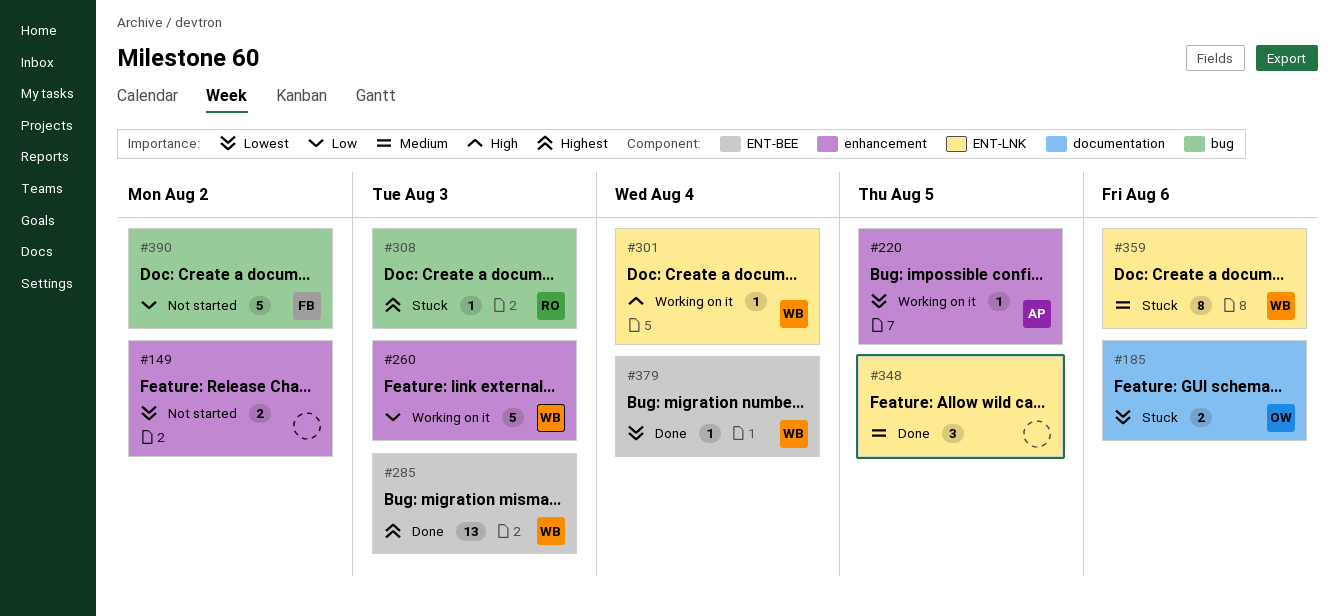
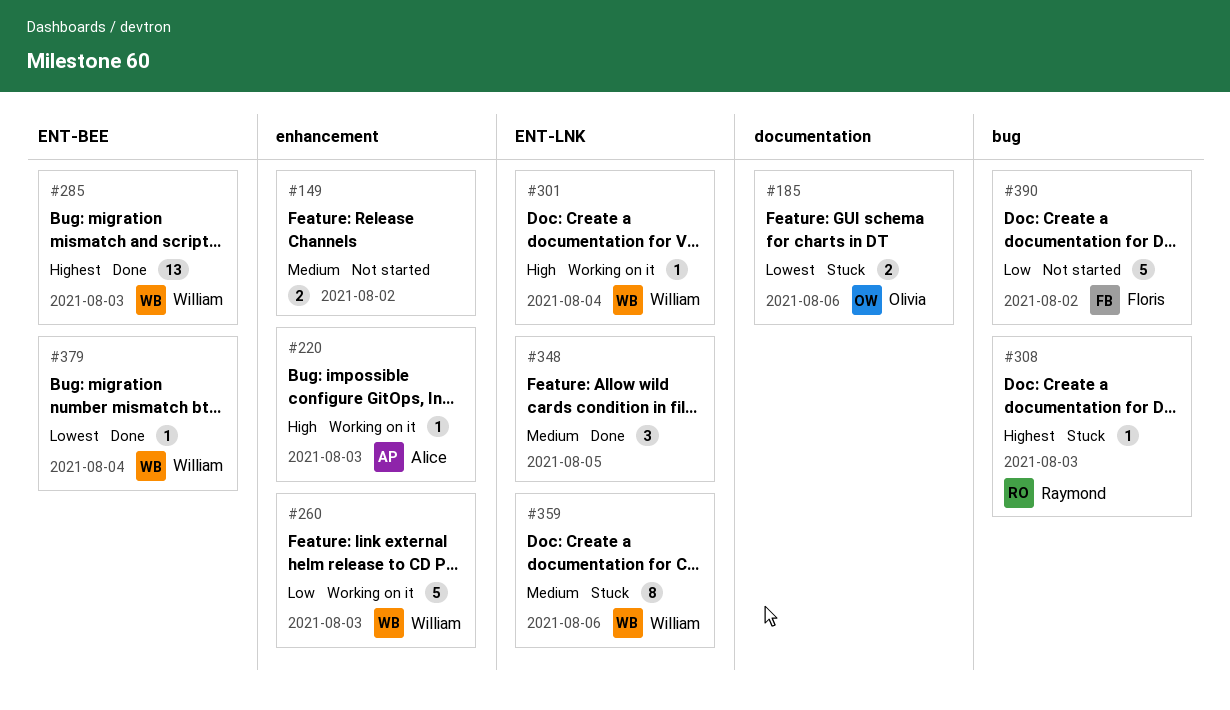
#149, priority: Lowest -> Medium
#220, priority: Lowest -> High
#220, due: Aug 5 -> Aug 3

